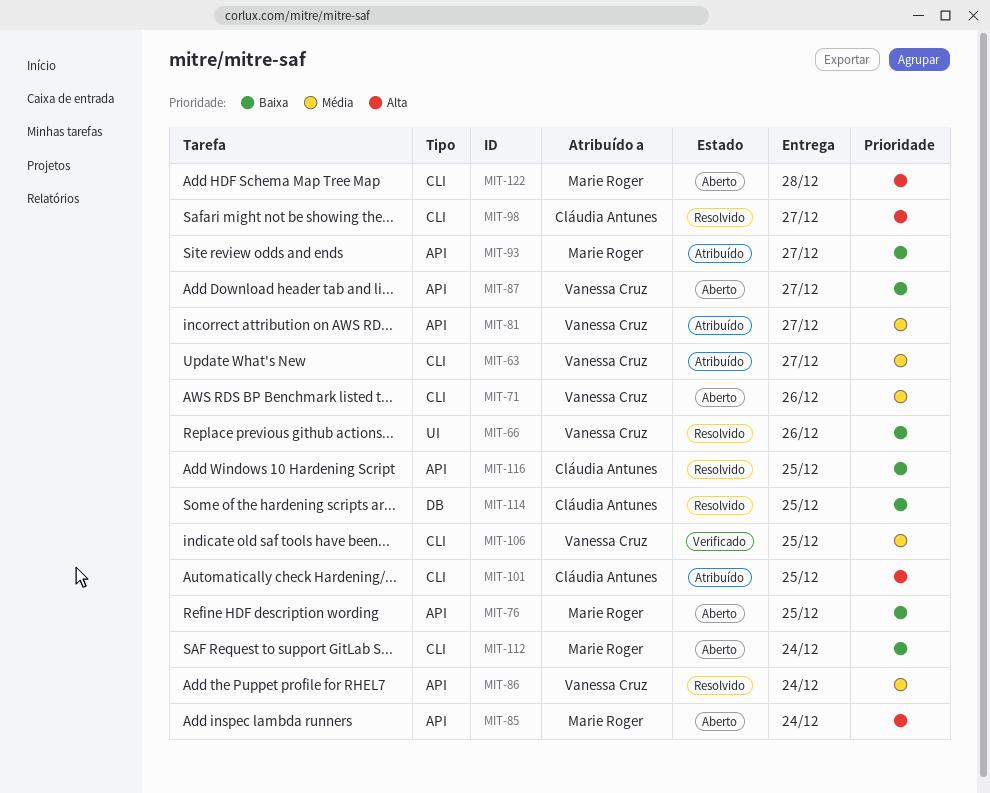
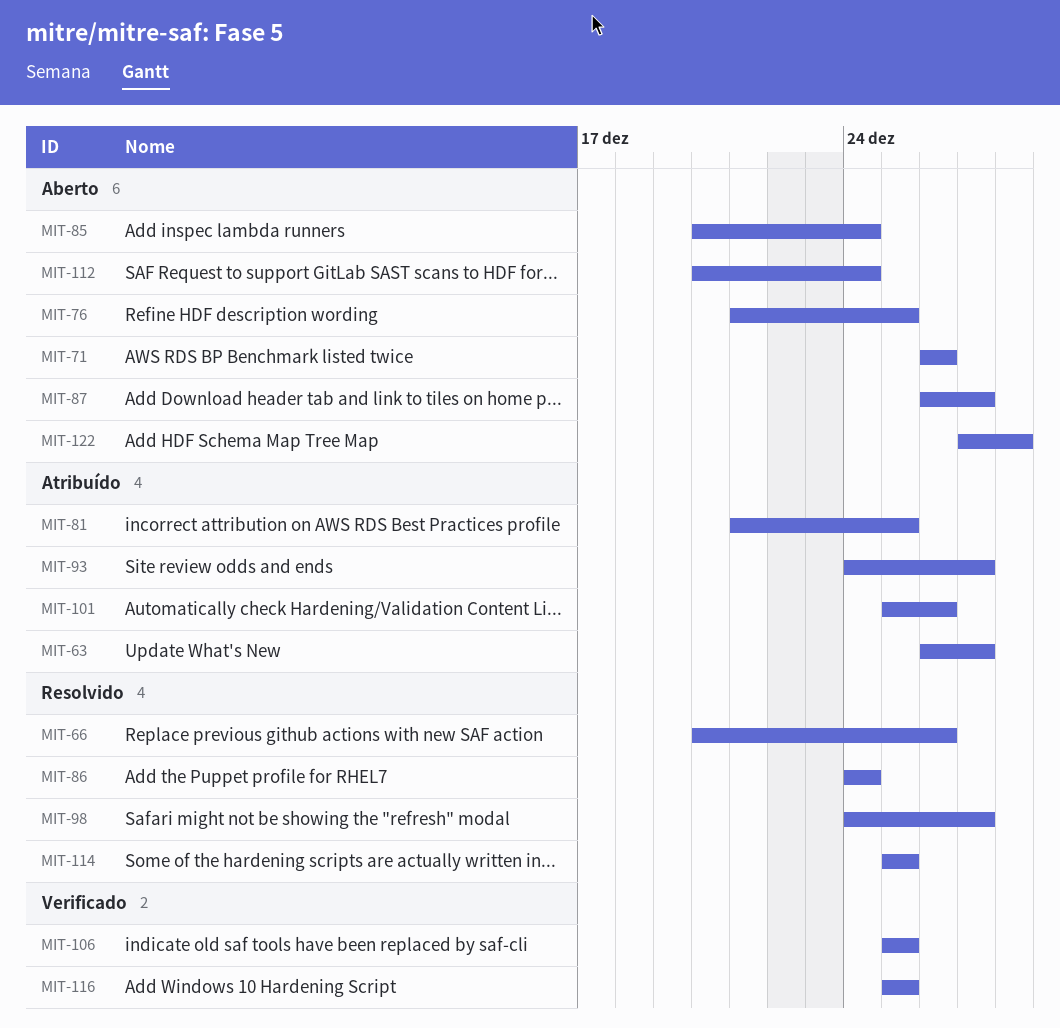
MIT-81, due: Dec 27 -> Dec 25
MIT-101, due: Dec 25 -> Dec 26
MIT-116, status: Resolvido -> Verificado

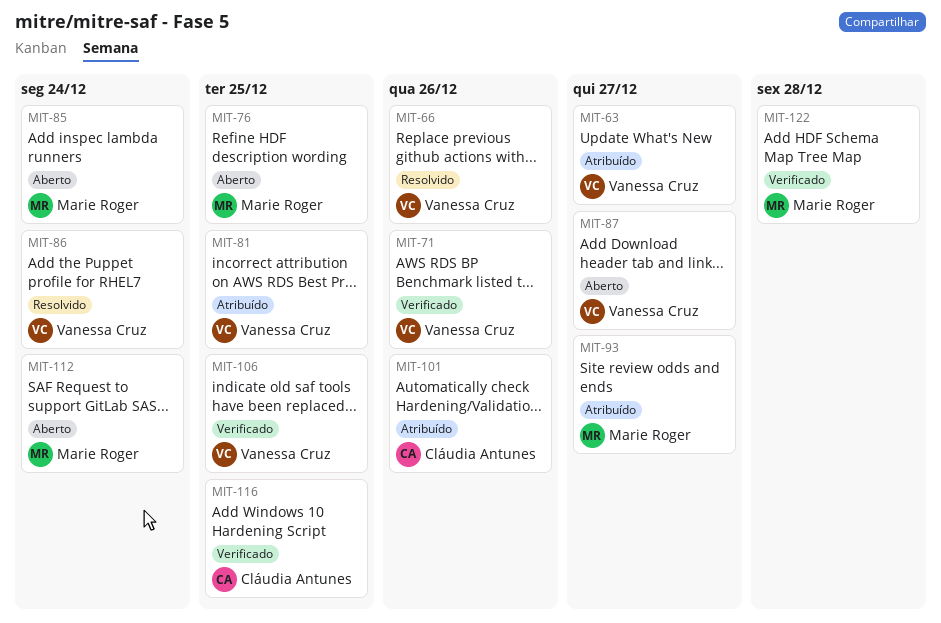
MIT-71, status: Aberto -> Verificado
MIT-98: present -> none
MIT-114: present -> none
MIT-122, status: Aberto -> Verificado

